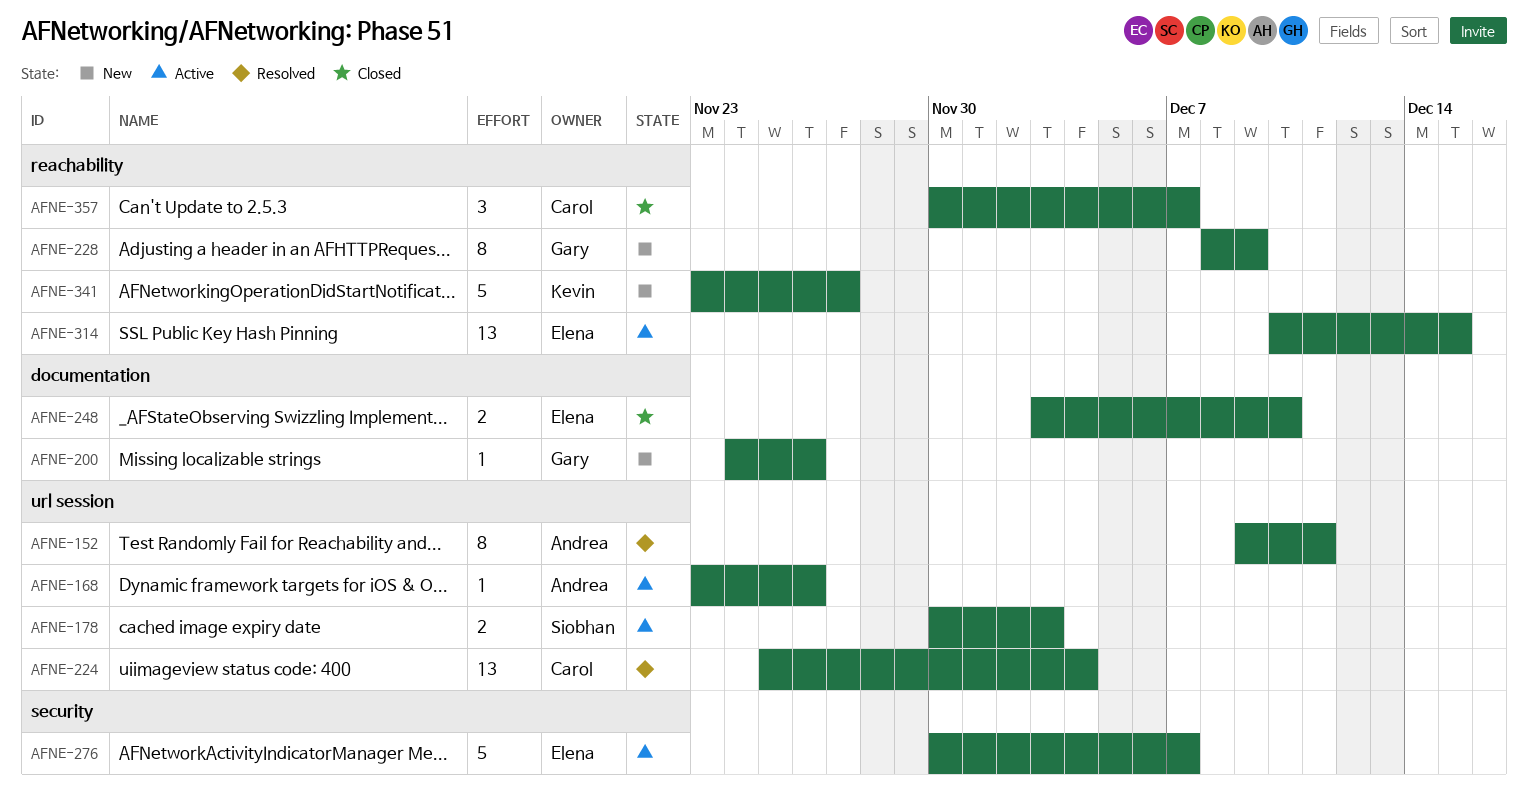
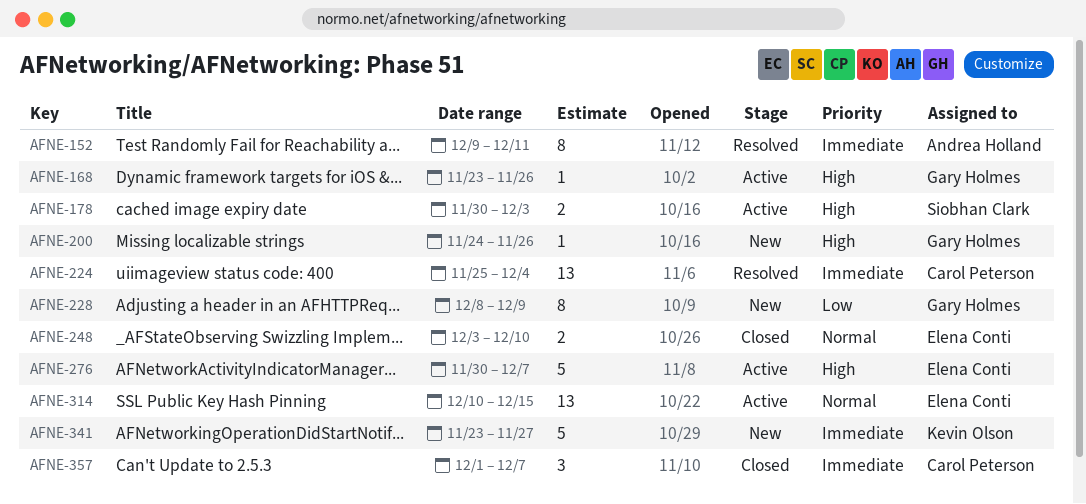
AFNE-168, owner: Andrea Holland -> Gary Holmes
AFNE-357, start: Nov 30 -> Dec 1

